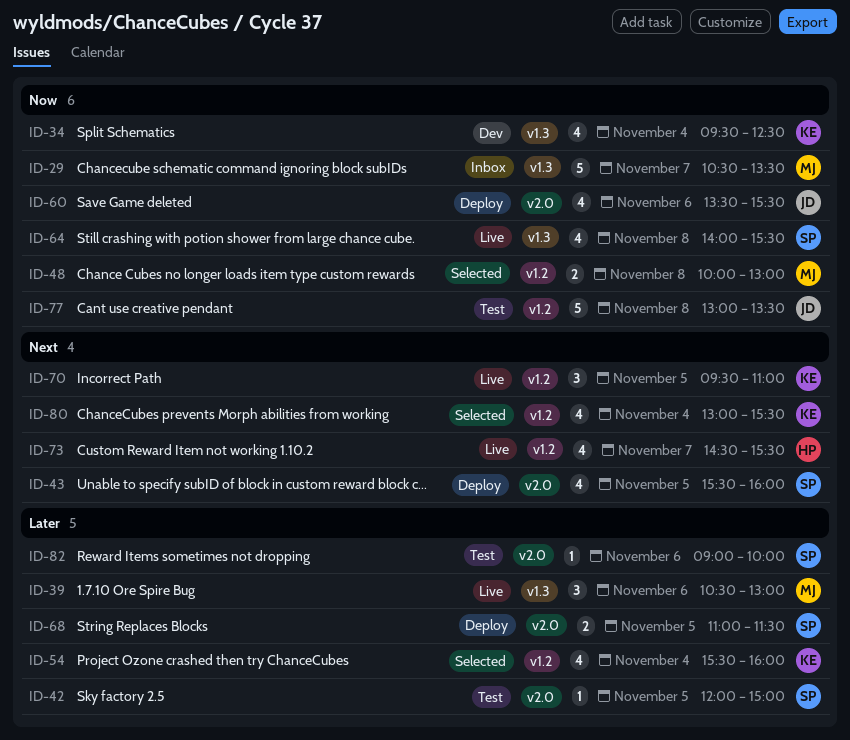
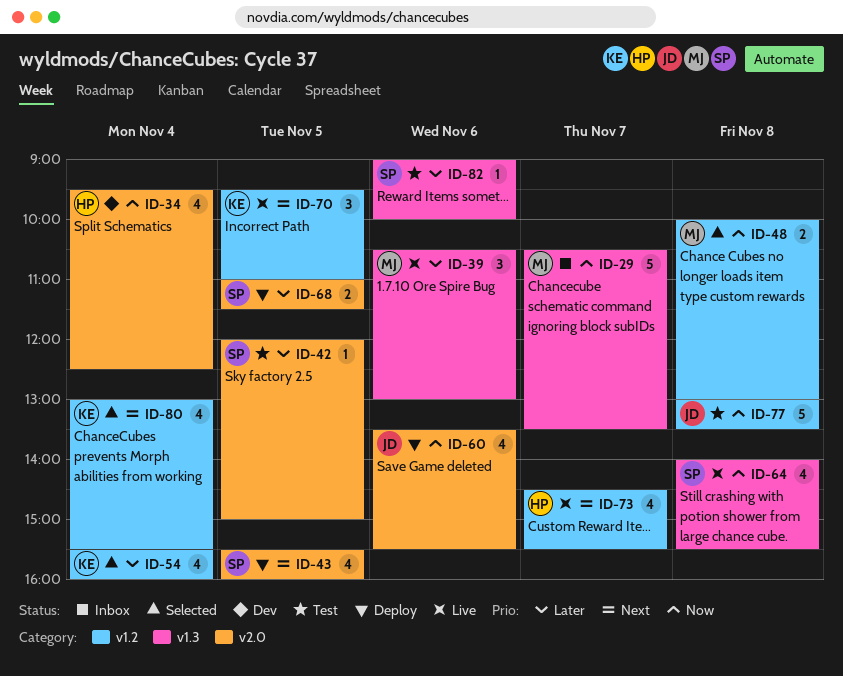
ID-34, owner: KE -> HP
ID-34, label: v1.3 -> v2.0
ID-82, label: v2.0 -> v1.3

